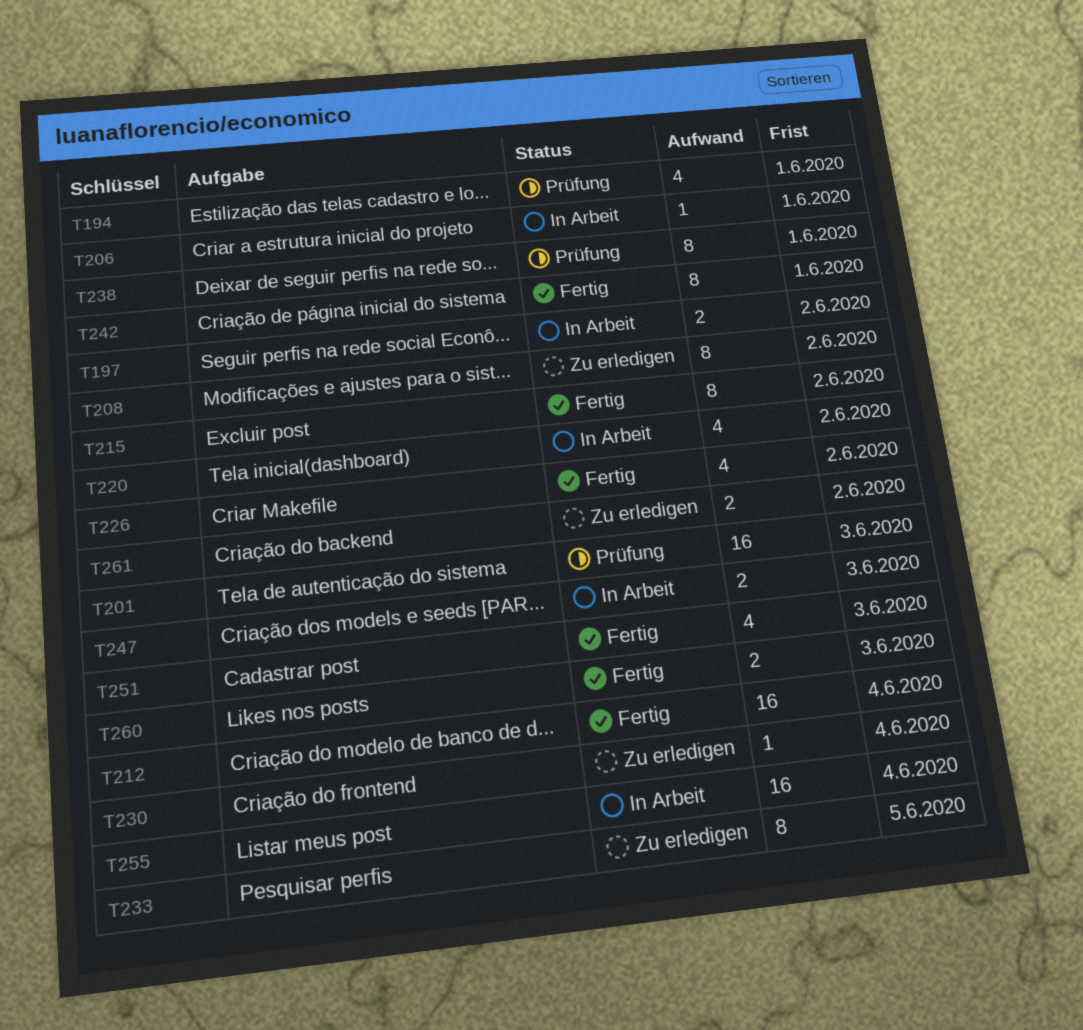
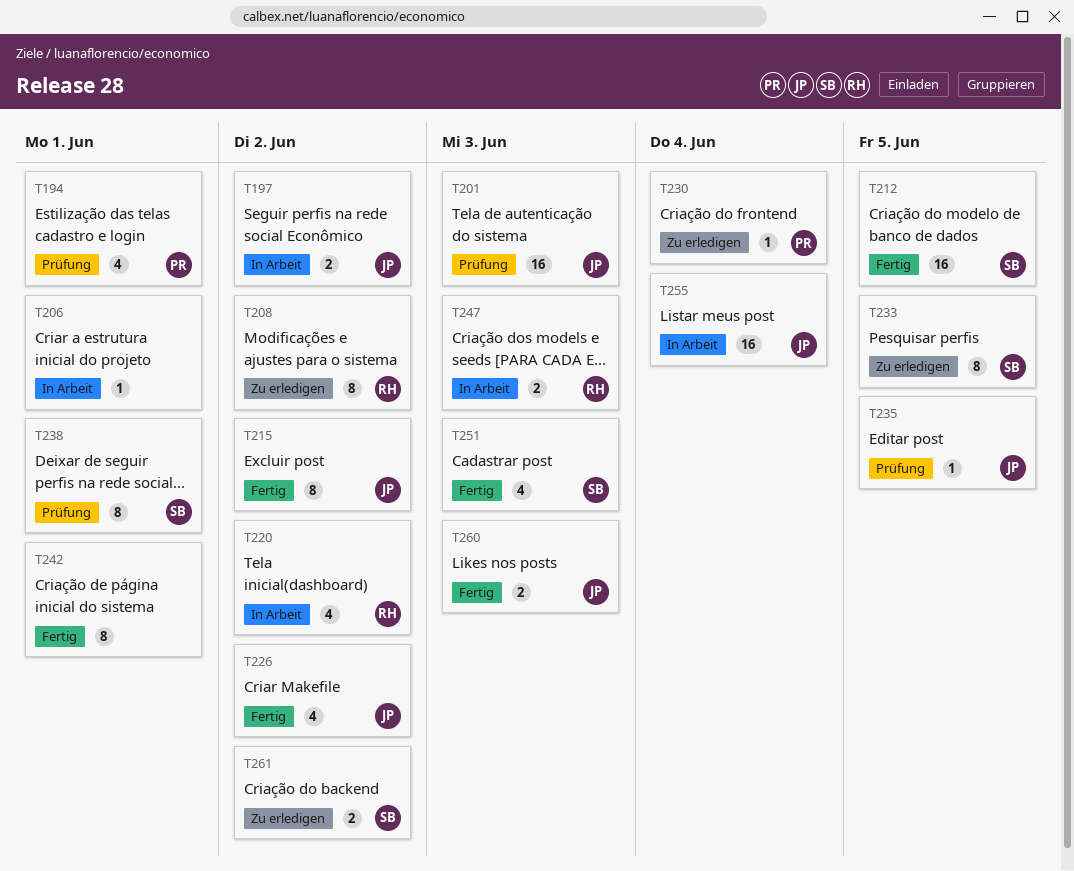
T212, due: Jun 4 -> Jun 5
T235: none -> present

